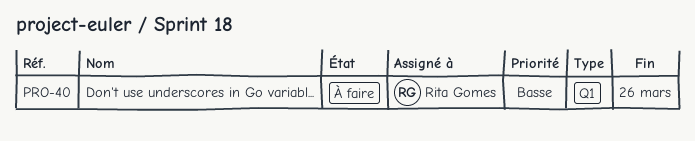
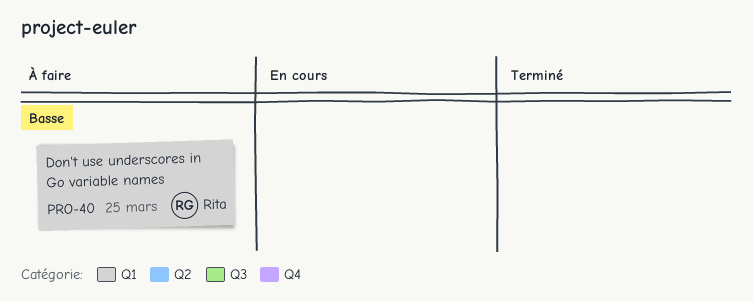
PRO-40, due: Mar 26 -> Mar 25

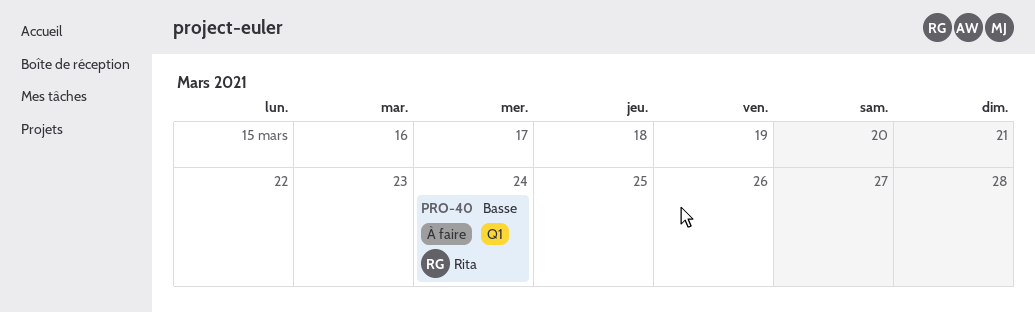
PRO-40, due: Mar 25 -> Mar 24

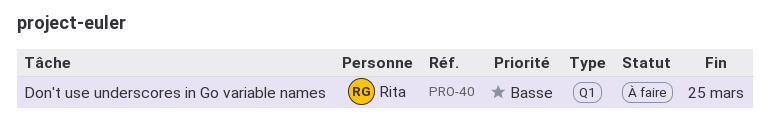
PRO-40, due: Mar 24 -> Mar 25

